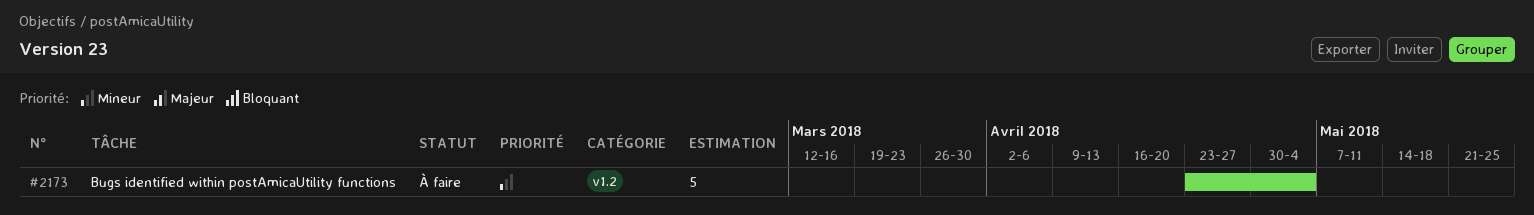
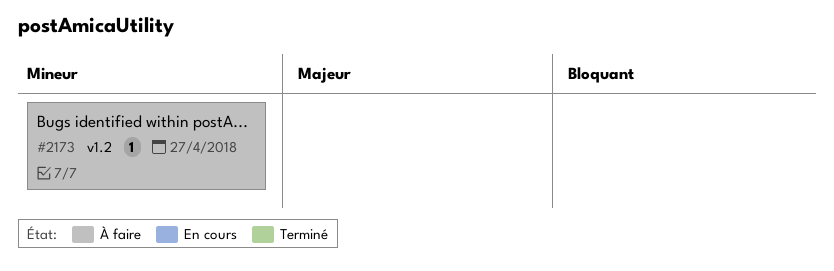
#2173, estimate: 5 -> 1
#2173, due: May 4 -> Apr 27

